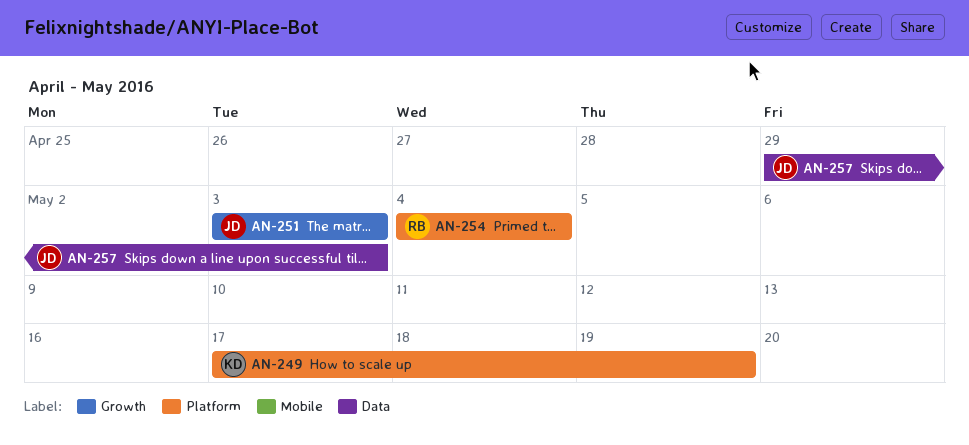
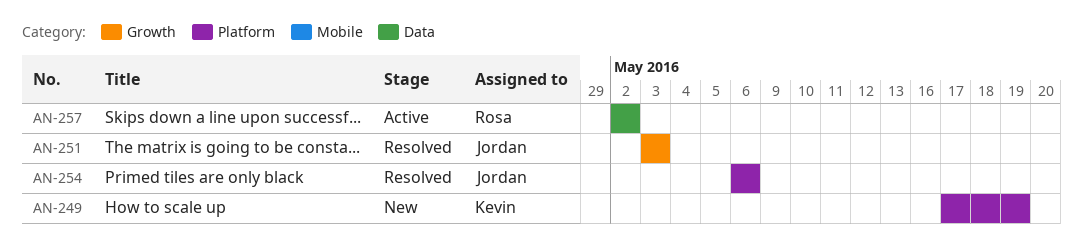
AN-254, owner: Rosa -> Jordan
AN-254, start: May 4 -> May 6
AN-254, due: May 4 -> May 6
AN-257, owner: Jordan -> Rosa
AN-257, start: Apr 29 -> May 2
AN-257, due: May 3 -> May 2

